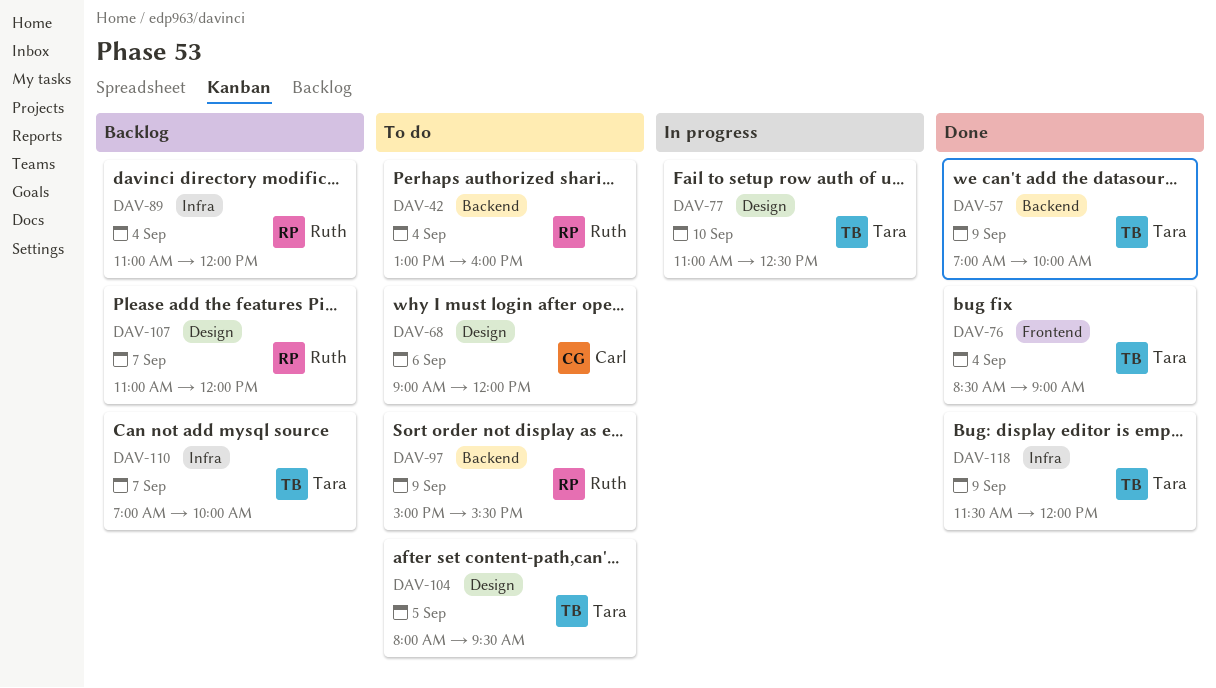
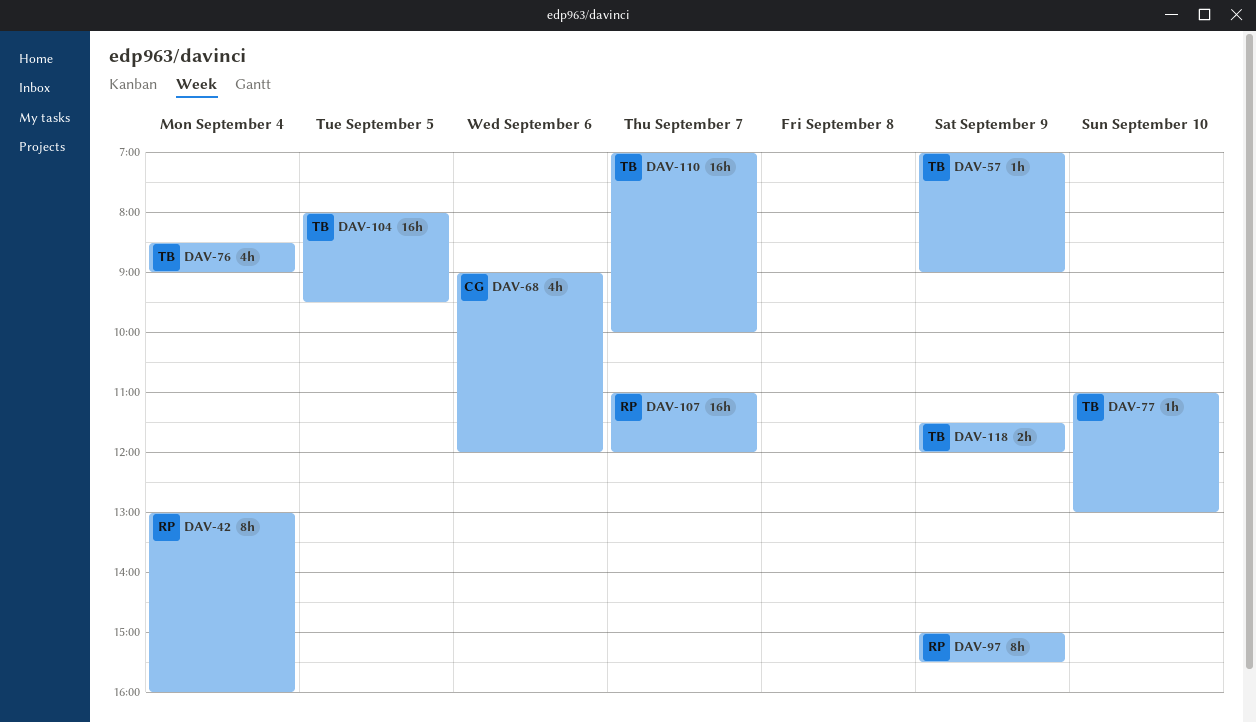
DAV-57, ends: 10:00 -> 09:00
DAV-77, ends: 12:30 -> 13:00
DAV-89: present -> none

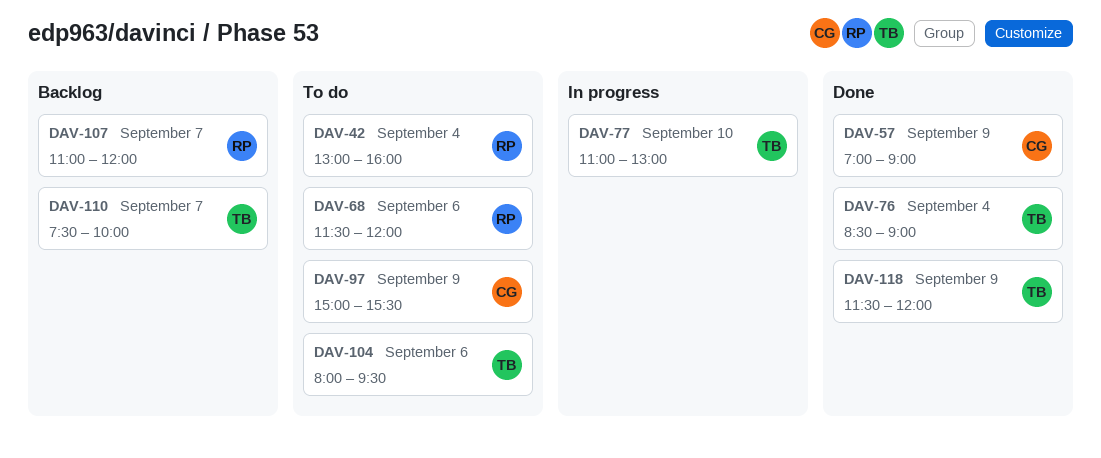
DAV-57, owner: TB -> CG
DAV-68, owner: CG -> RP
DAV-68, begins: 09:00 -> 11:30
DAV-97, owner: RP -> CG
DAV-104, day: Sep 5 -> Sep 6
DAV-110, begins: 07:00 -> 07:30

